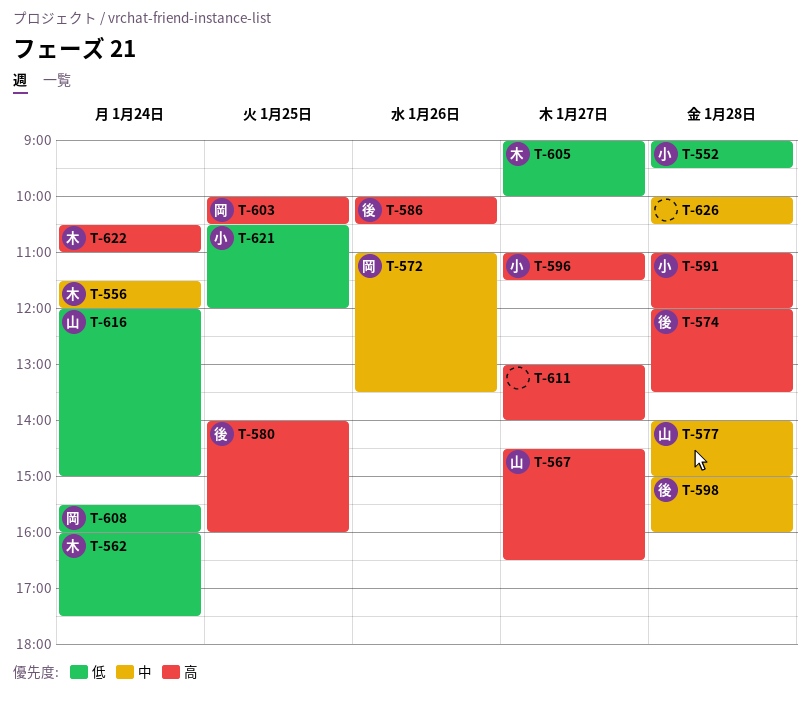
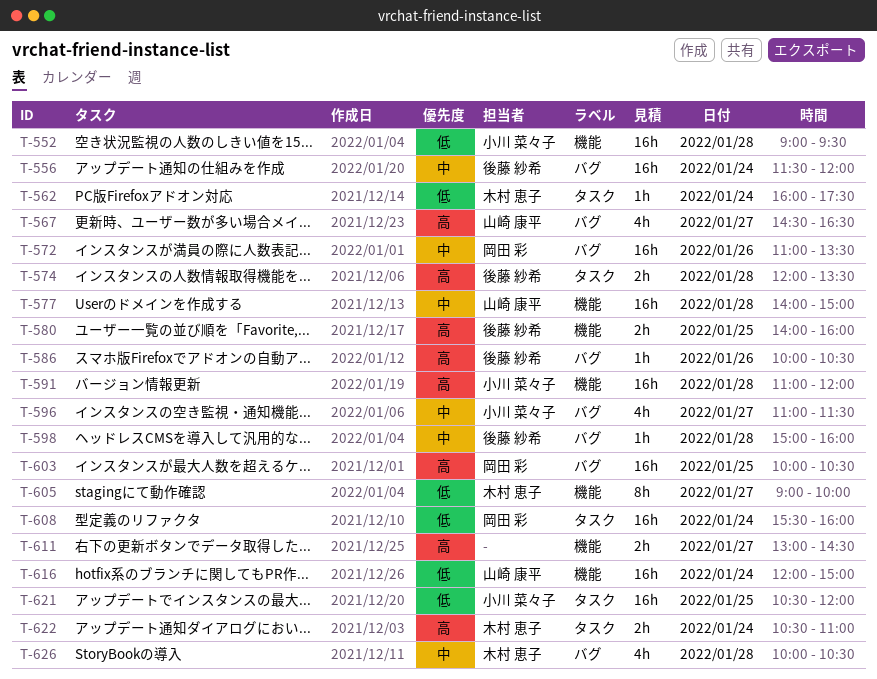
T-556, owner: 木村 恵子 -> 後藤 紗希
T-596, priority: 高 -> 中
T-611, ends: 14:00 -> 14:30
T-626, owner: none -> 木村 恵子

